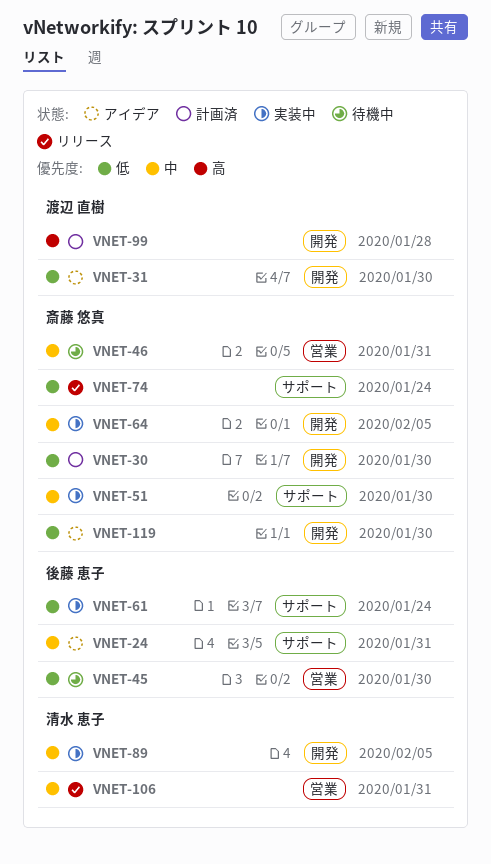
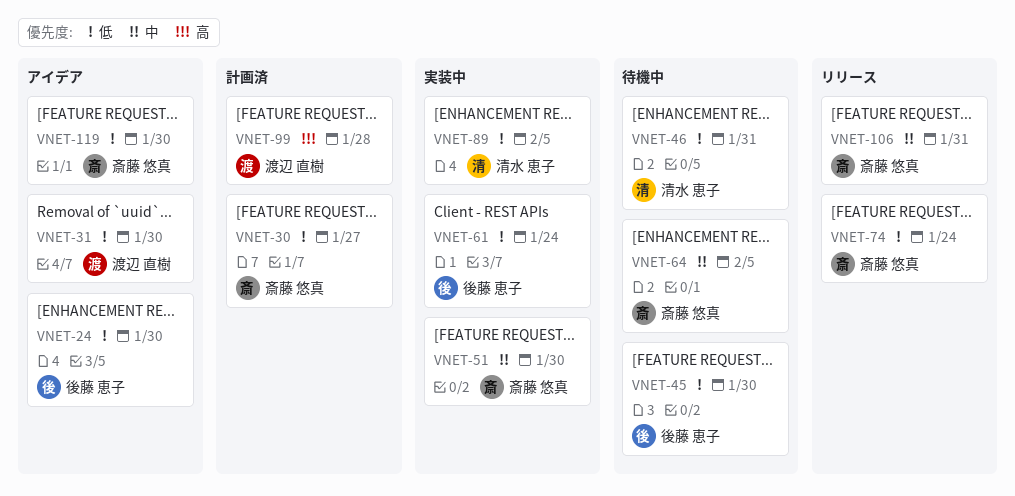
VNET-24, priority: 中 -> 低
VNET-24, due: Jan 31 -> Jan 30
VNET-30, due: Jan 30 -> Jan 27
VNET-46, owner: 斎藤 悠真 -> 清水 恵子
VNET-46, priority: 中 -> 低
VNET-64, status: 実装中 -> 待機中
VNET-89, priority: 中 -> 低
VNET-106, owner: 清水 恵子 -> 斎藤 悠真

